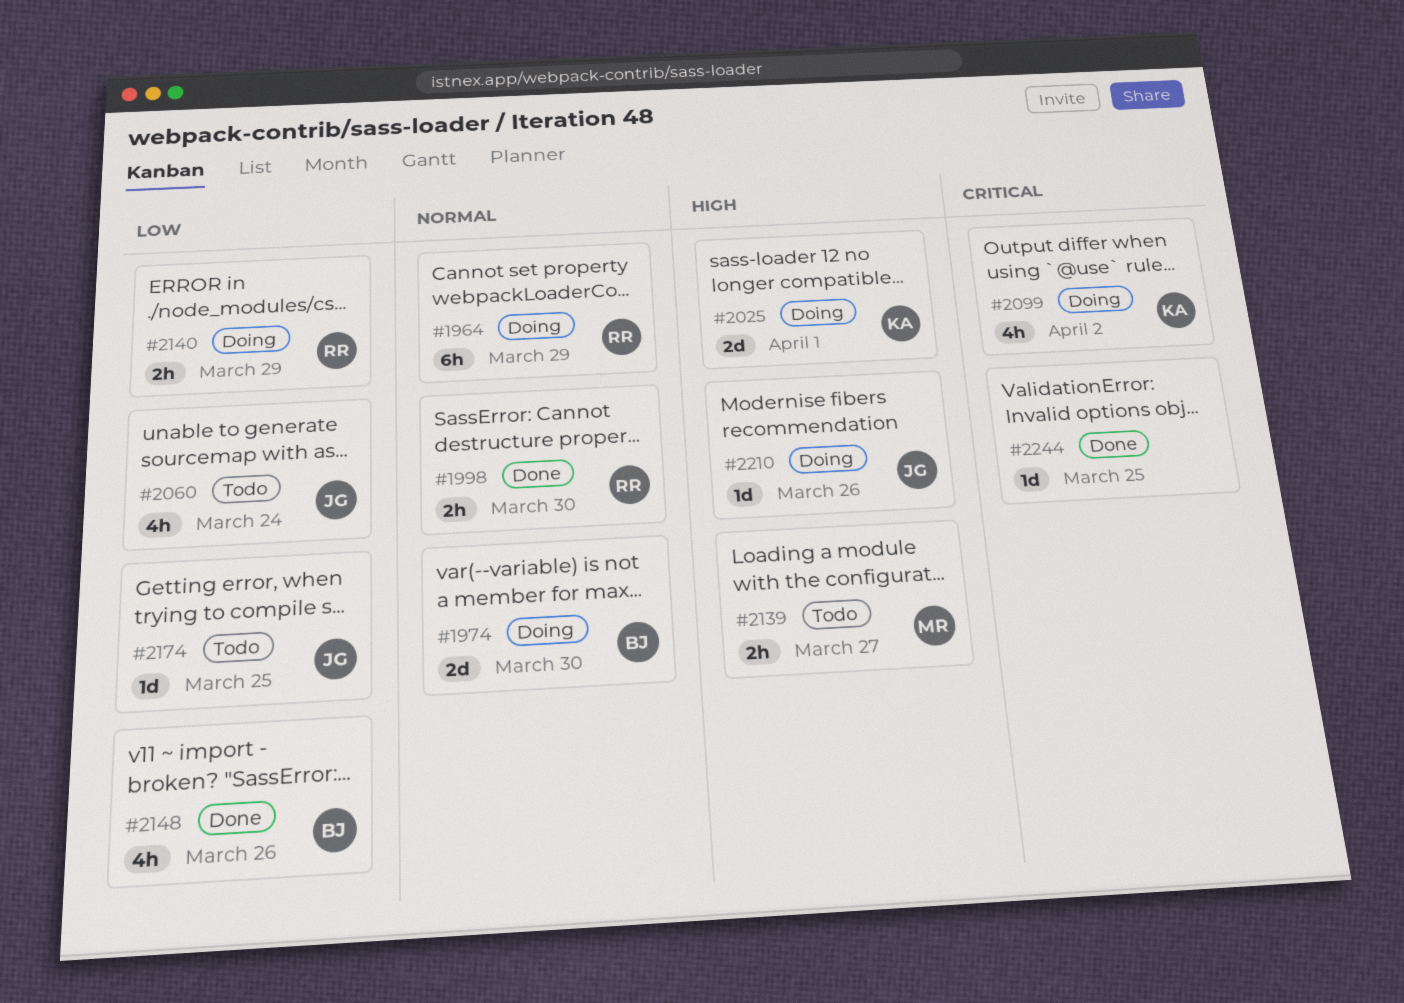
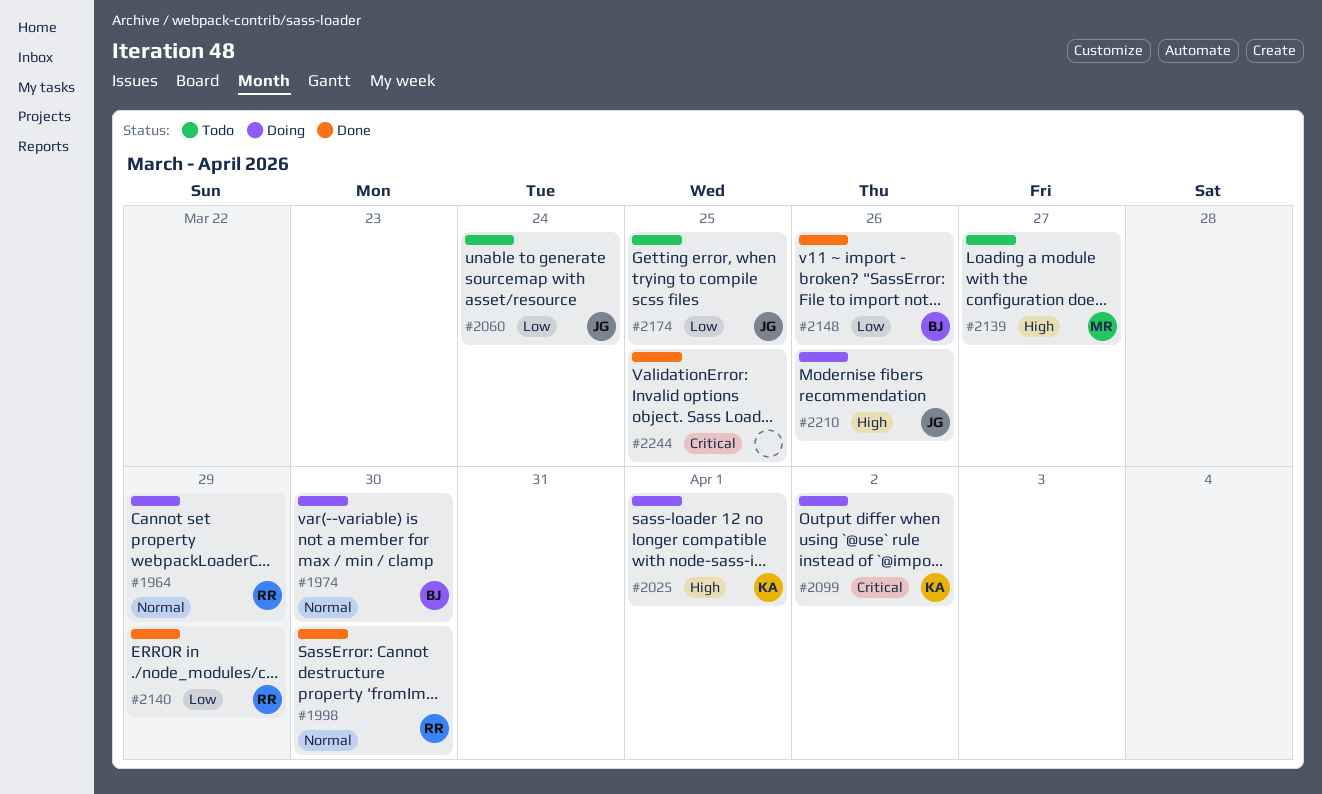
#2140, status: Doing -> Done

